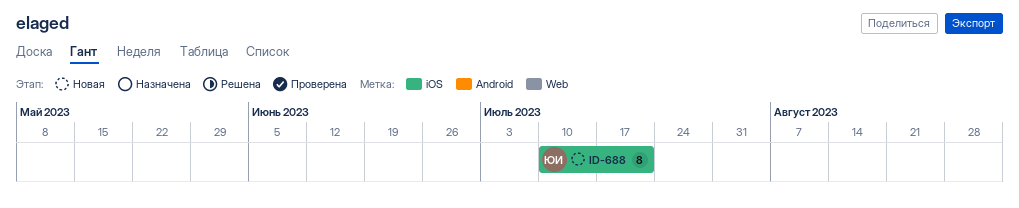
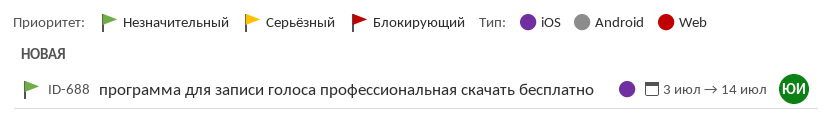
ID-688, start: Jul 10 -> Jul 3
ID-688, due: Jul 21 -> Jul 14

